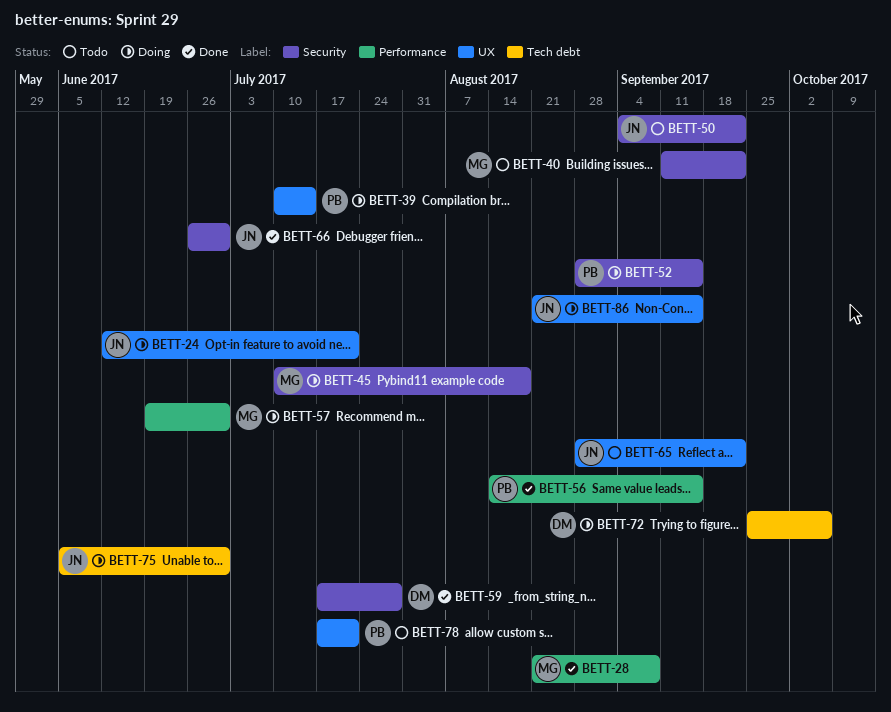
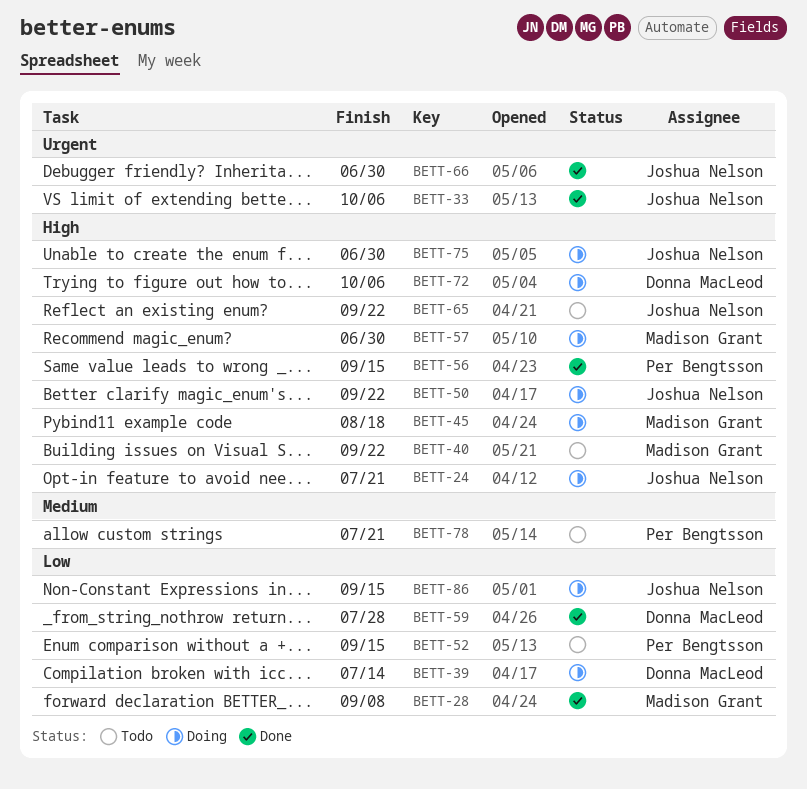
BETT-33: none -> present
BETT-39, owner: Per Bengtsson -> Donna MacLeod
BETT-50, status: Todo -> Doing
BETT-52, status: Doing -> Todo

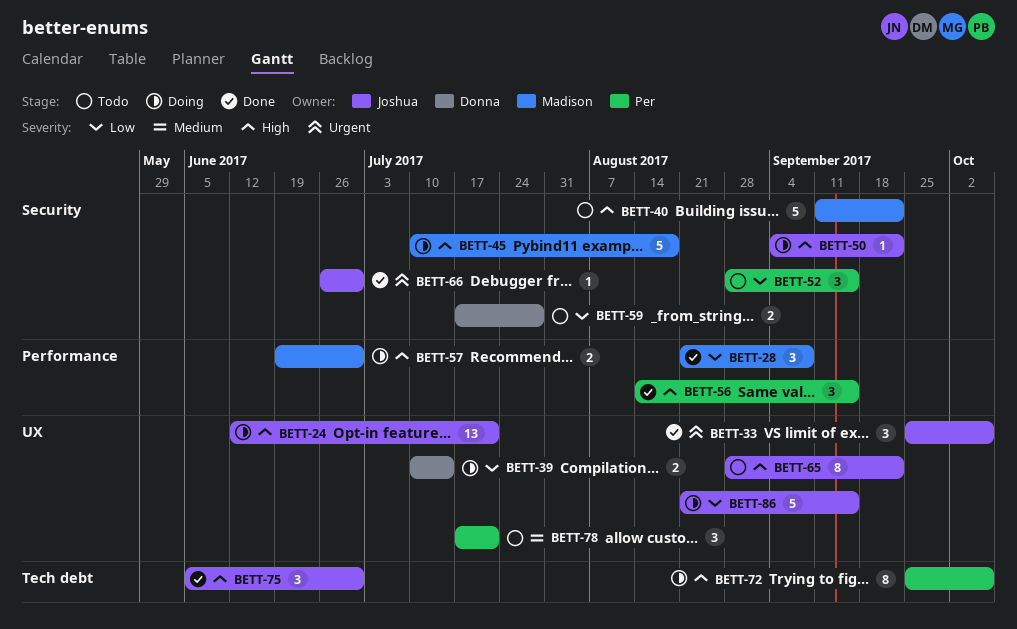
BETT-59, status: Done -> Todo
BETT-72, owner: Donna MacLeod -> Per Bengtsson
BETT-75, status: Doing -> Done

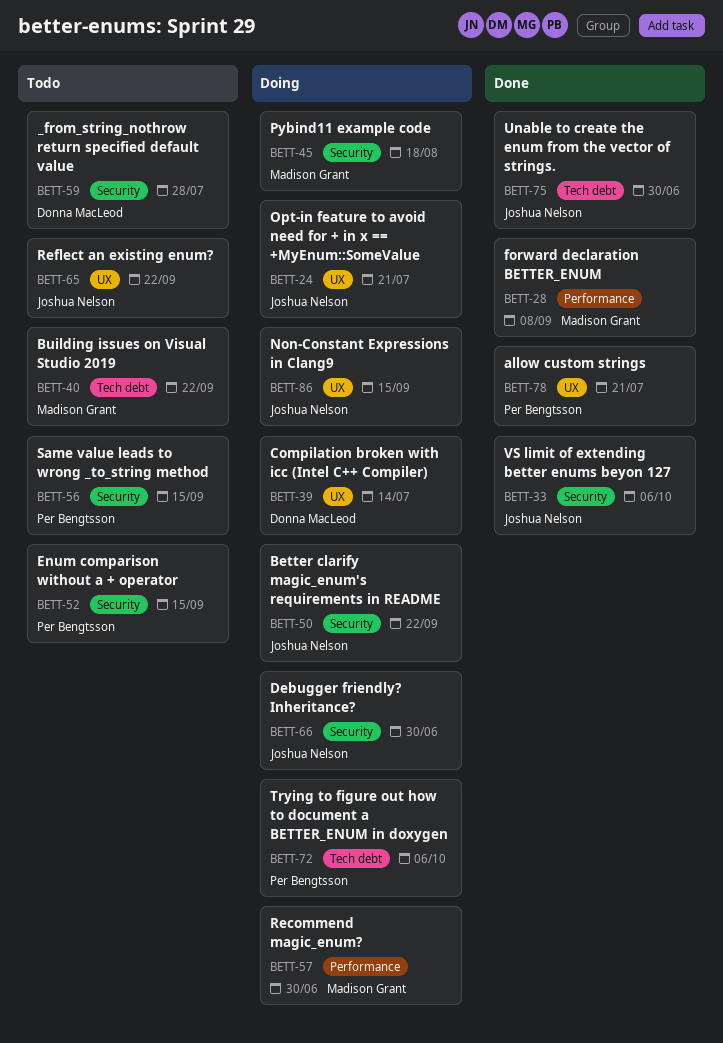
BETT-33, label: UX -> Security
BETT-40, label: Security -> Tech debt
BETT-56, status: Done -> Todo
BETT-56, label: Performance -> Security
BETT-66, status: Done -> Doing
BETT-78, status: Todo -> Done

